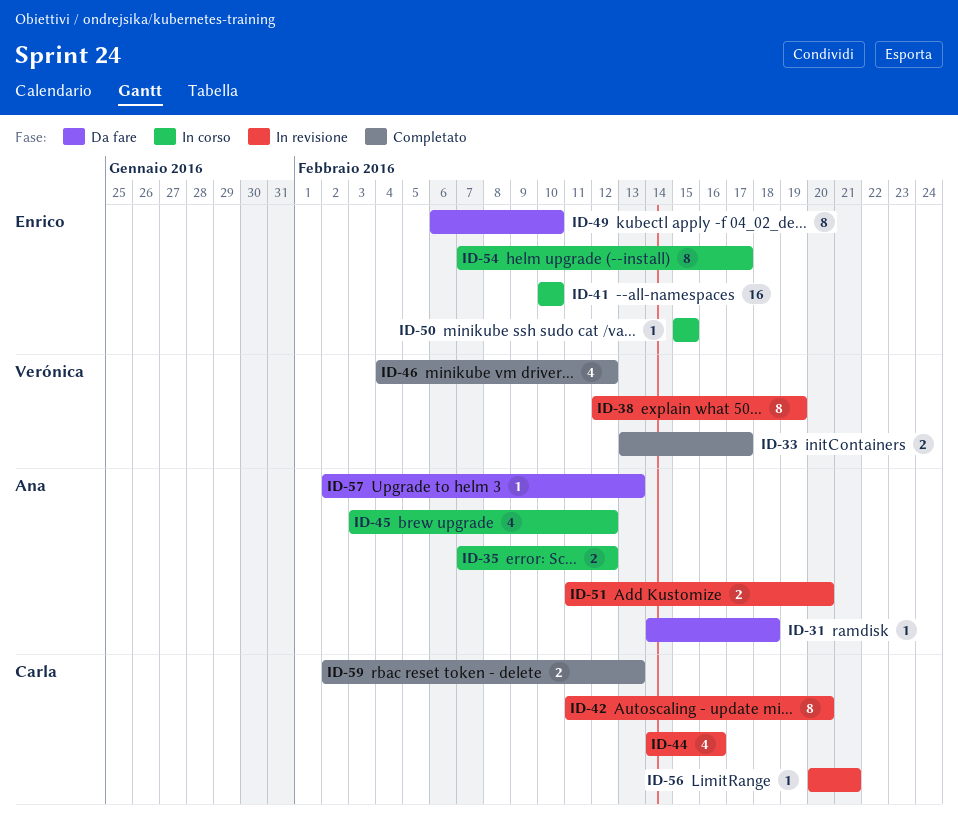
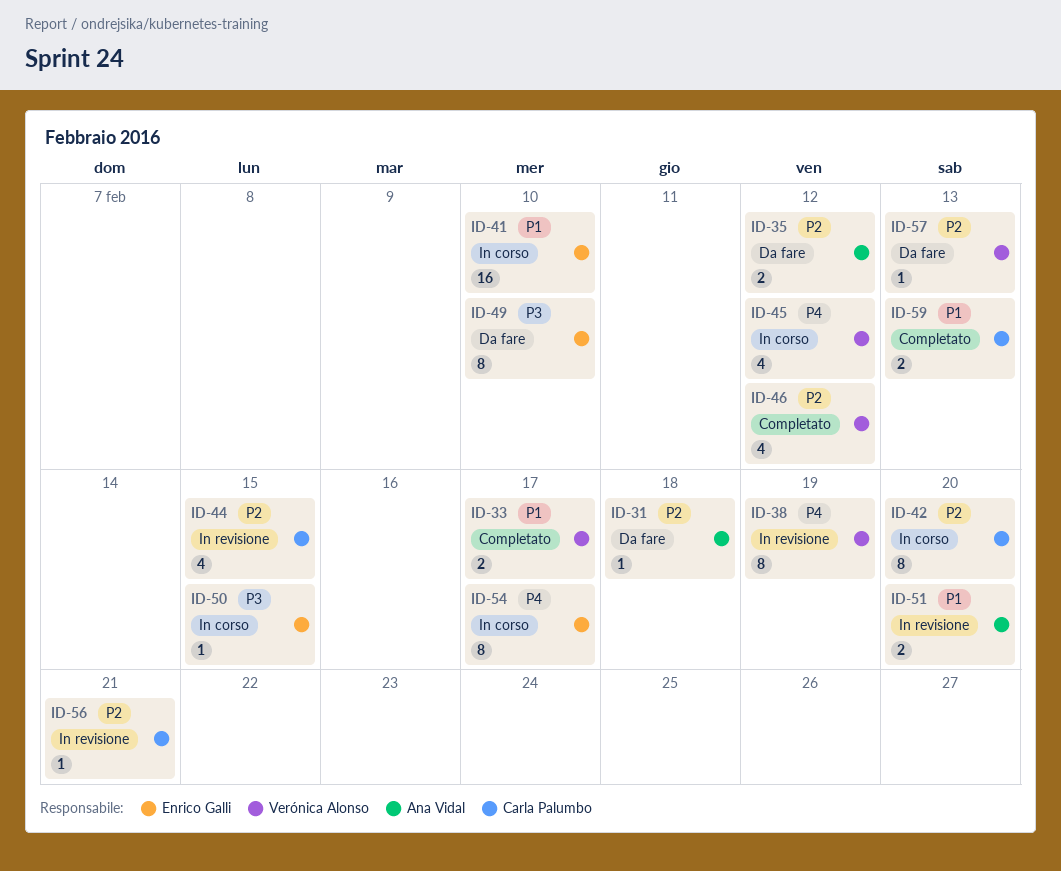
ID-35, status: In corso -> Da fare
ID-42, status: In revisione -> In corso
ID-44, due: Feb 16 -> Feb 15
ID-45, owner: Ana Vidal -> Verónica Alonso
ID-57, owner: Ana Vidal -> Verónica Alonso

